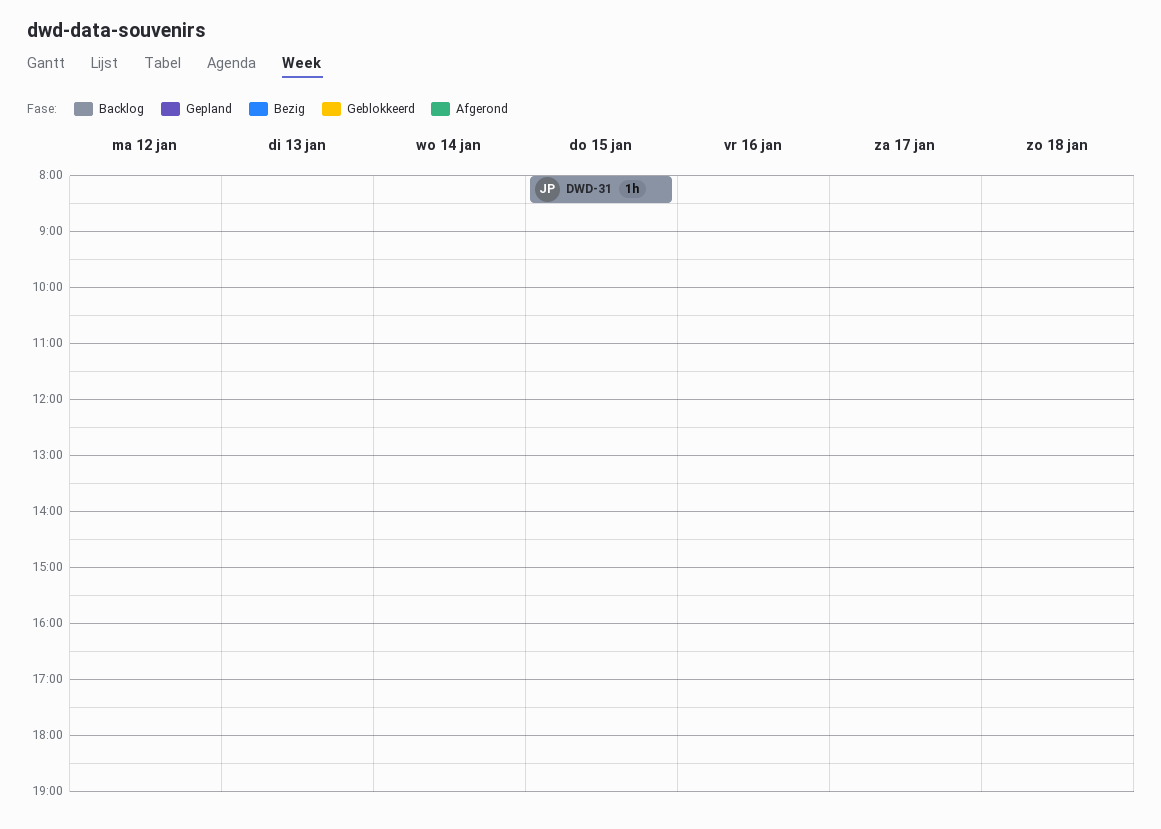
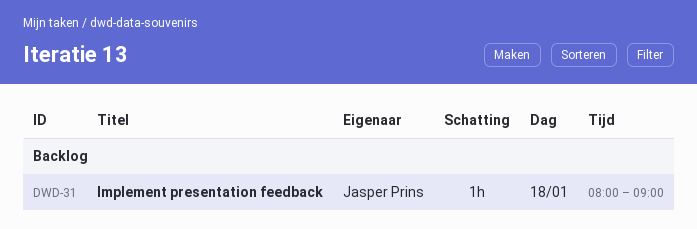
DWD-31, day: Jan 15 -> Jan 18
DWD-31, ends: 08:30 -> 09:00

